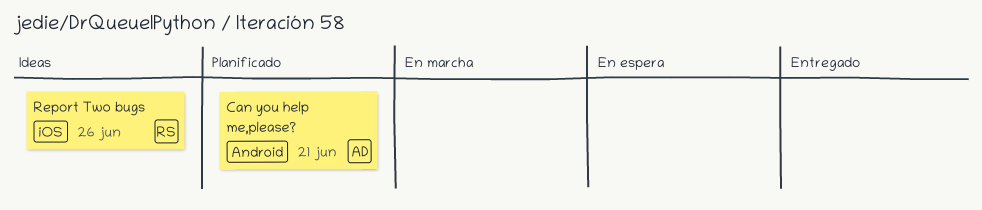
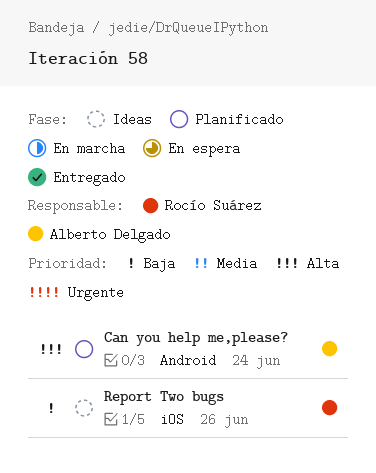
Can you help me,please?, due: Jun 21 -> Jun 24

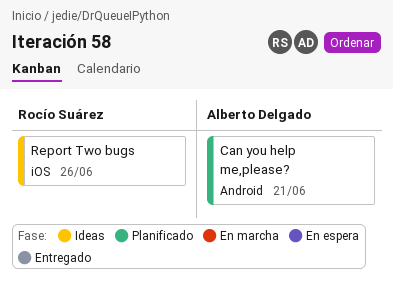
Can you help me,please?, due: Jun 24 -> Jun 21

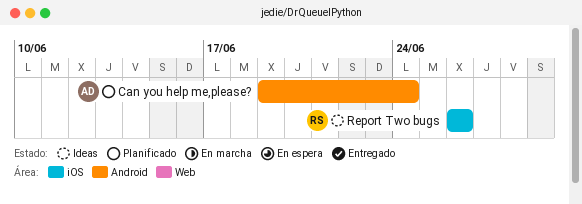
Can you help me,please?, due: Jun 21 -> Jun 24

